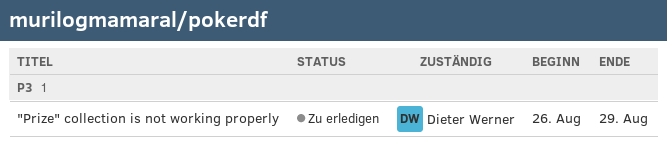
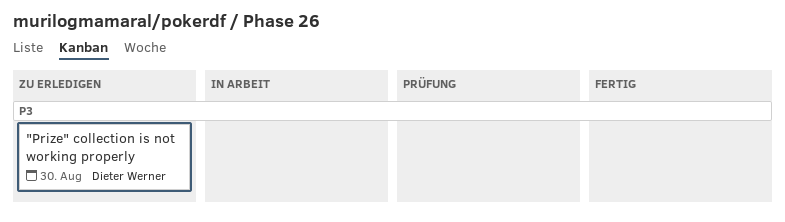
"Prize" collection is not working properly, due: Aug 29 -> Aug 30

